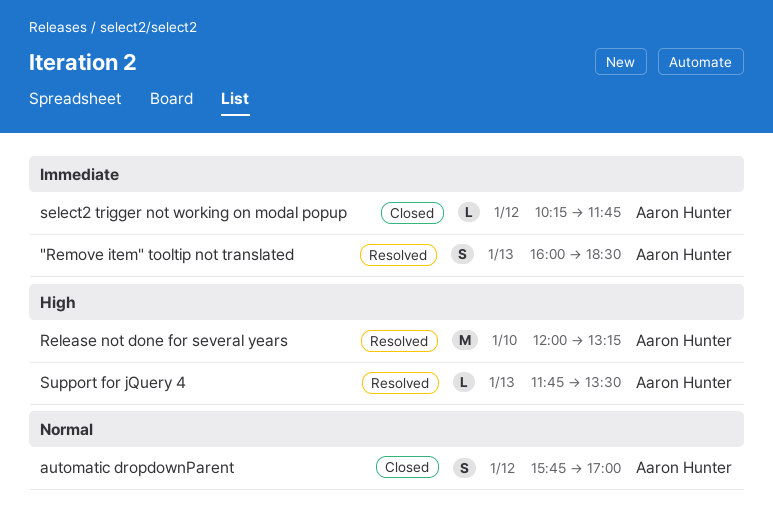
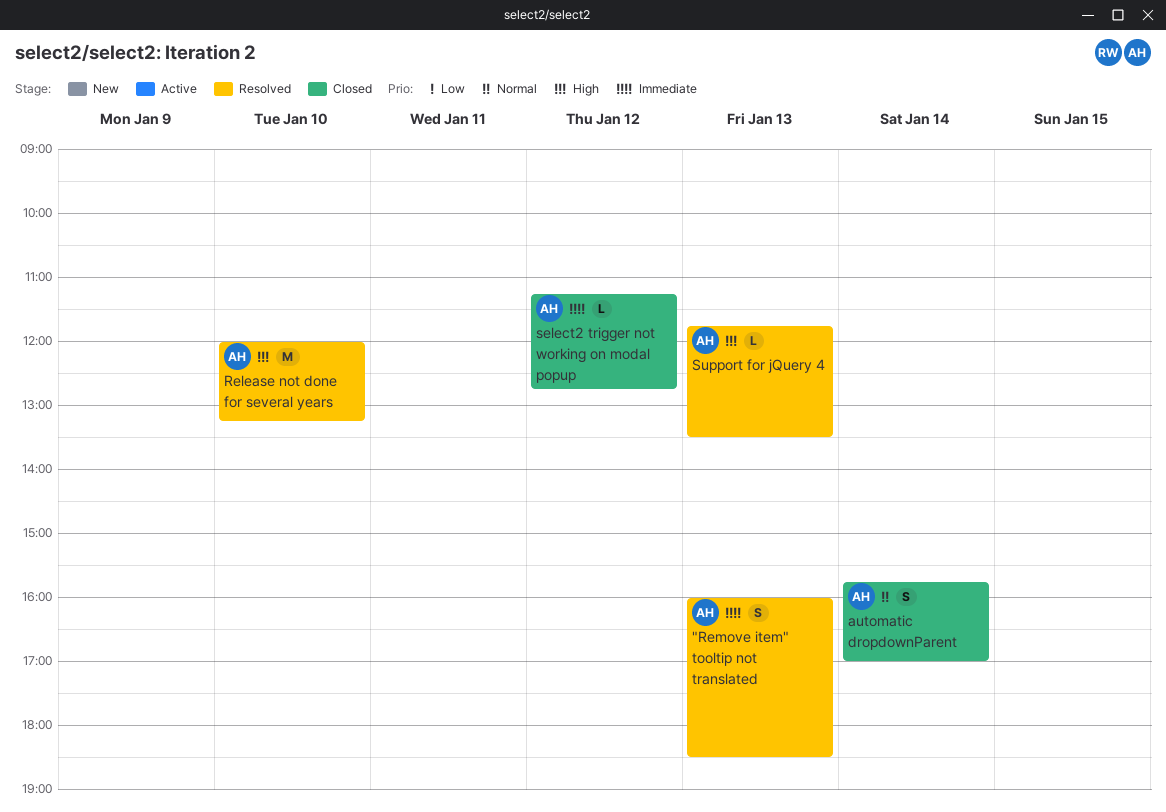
automatic dropdownParent, day: Jan 12 -> Jan 14
select2 trigger not working on modal popup, begins: 10:15 -> 11:15
select2 trigger not working on modal popup, ends: 11:45 -> 12:45

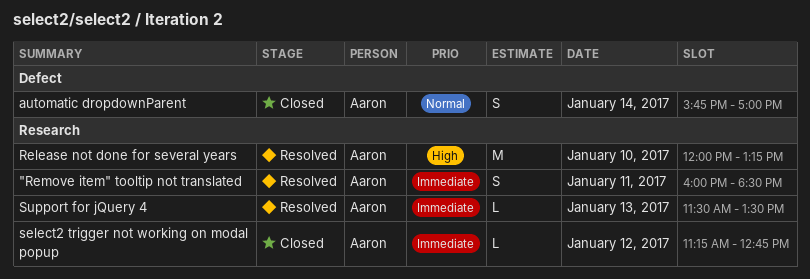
"Remove item" tooltip not translated, day: Jan 13 -> Jan 11
Support for jQuery 4, priority: High -> Immediate
Support for jQuery 4, begins: 11:45 -> 11:30

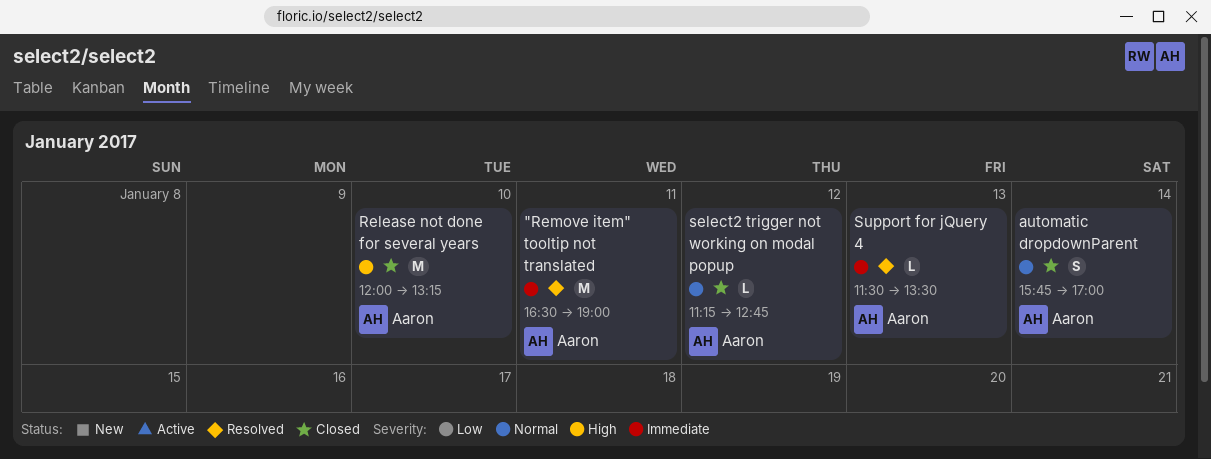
"Remove item" tooltip not translated, estimate: S -> M
"Remove item" tooltip not translated, begins: 16:00 -> 16:30
"Remove item" tooltip not translated, ends: 18:30 -> 19:00
Release not done for several years, status: Resolved -> Closed
select2 trigger not working on modal popup, priority: Immediate -> Normal

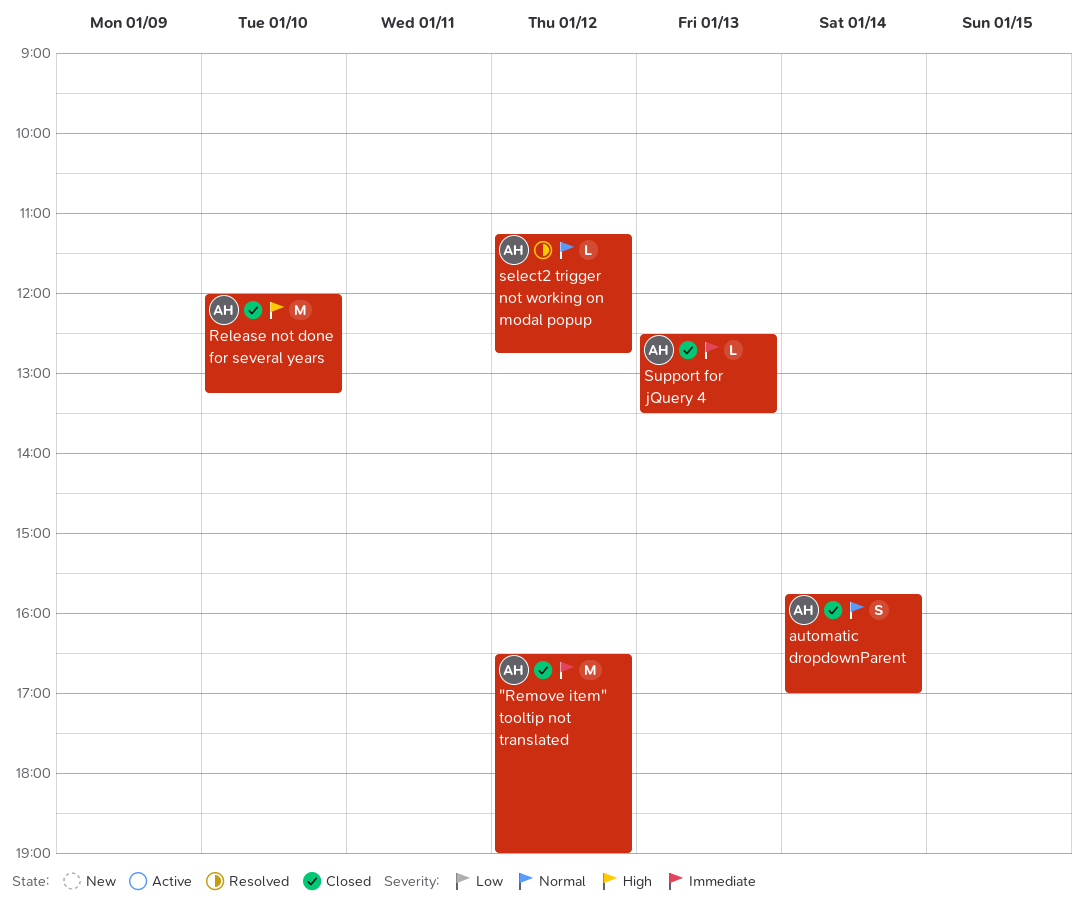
"Remove item" tooltip not translated, status: Resolved -> Closed
"Remove item" tooltip not translated, day: Jan 11 -> Jan 12
select2 trigger not working on modal popup, status: Closed -> Resolved
Support for jQuery 4, status: Resolved -> Closed
Support for jQuery 4, begins: 11:30 -> 12:30

